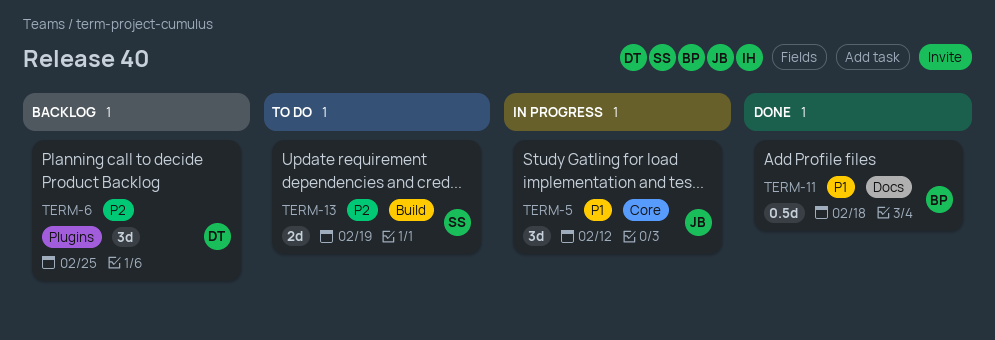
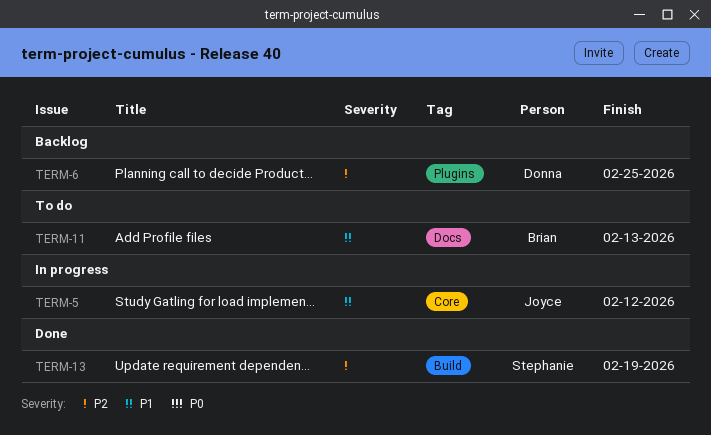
TERM-11, status: Done -> To do
TERM-11, due: Feb 18 -> Feb 13
TERM-13, status: To do -> Done

